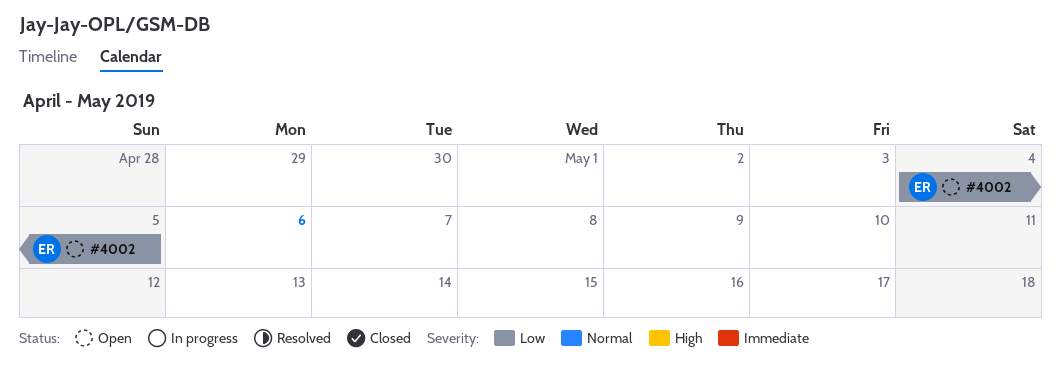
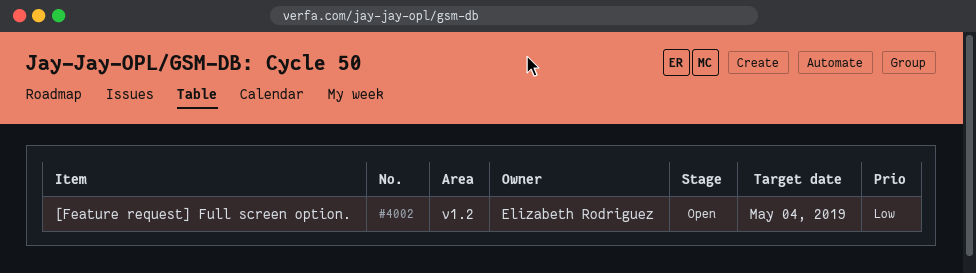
#4002, due: May 5 -> May 4

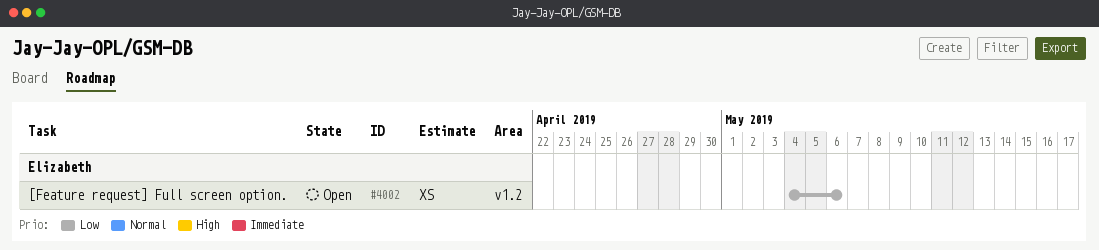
#4002, due: May 4 -> May 6

